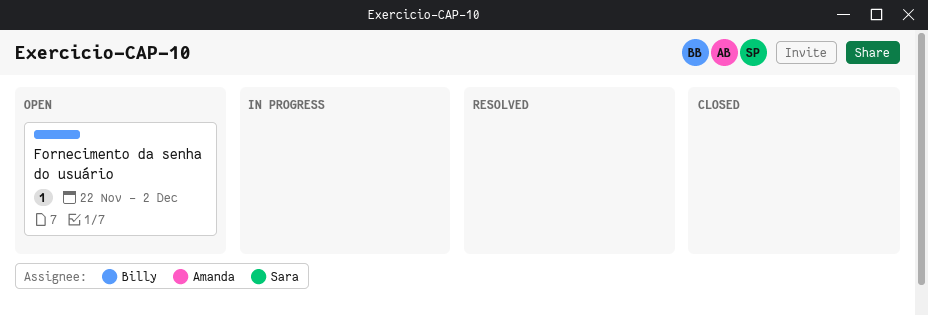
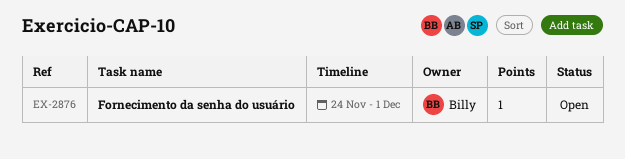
Fornecimento da senha do usuário, start: Nov 22 -> Nov 24
Fornecimento da senha do usuário, due: Dec 2 -> Dec 1

